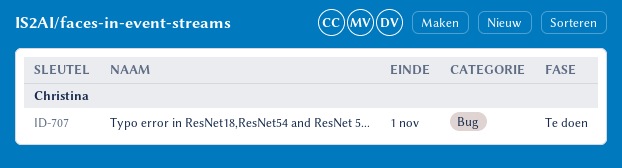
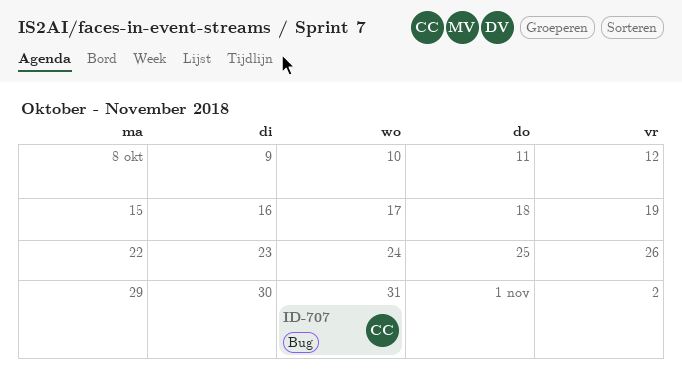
ID-707, due: Nov 1 -> Oct 31

